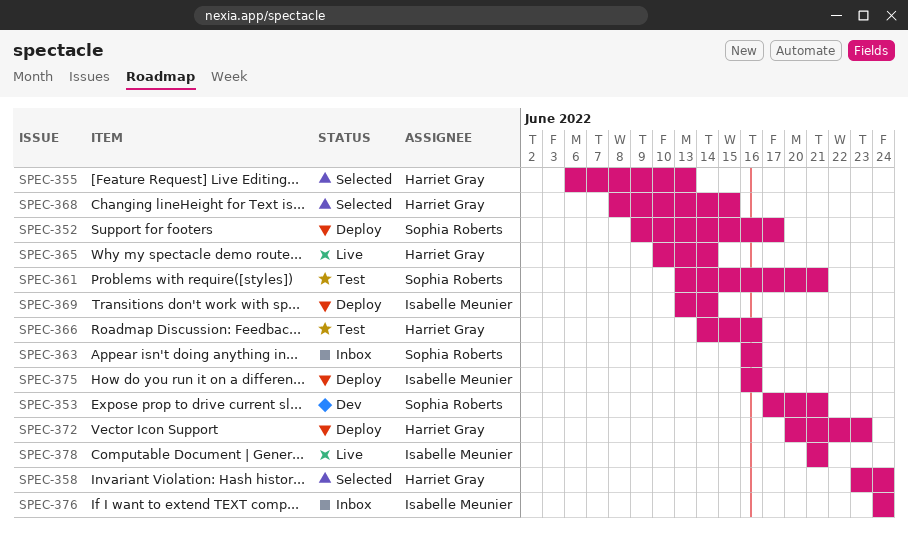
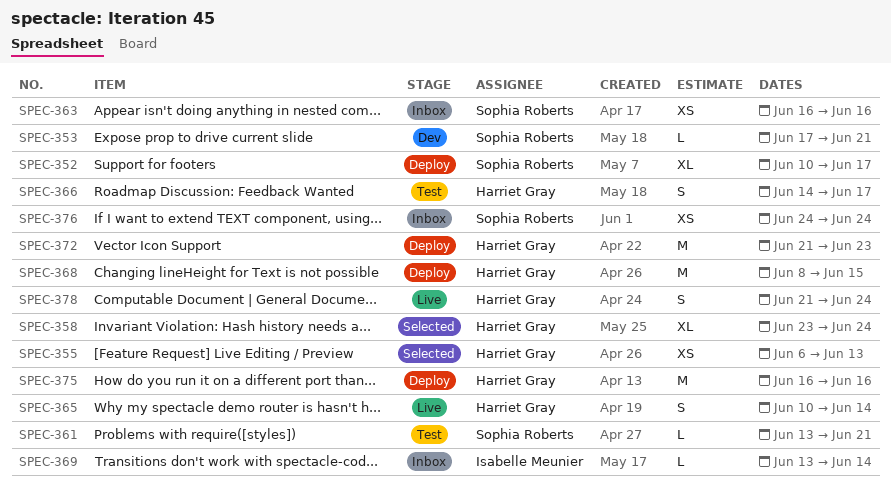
SPEC-352, start: Jun 9 -> Jun 10
SPEC-366, due: Jun 16 -> Jun 17
SPEC-368, status: Selected -> Deploy
SPEC-369, status: Deploy -> Inbox
SPEC-372, start: Jun 20 -> Jun 21
SPEC-375, owner: Isabelle Meunier -> Harriet Gray
SPEC-376, owner: Isabelle Meunier -> Sophia Roberts
SPEC-378, owner: Isabelle Meunier -> Harriet Gray
SPEC-378, due: Jun 21 -> Jun 24

